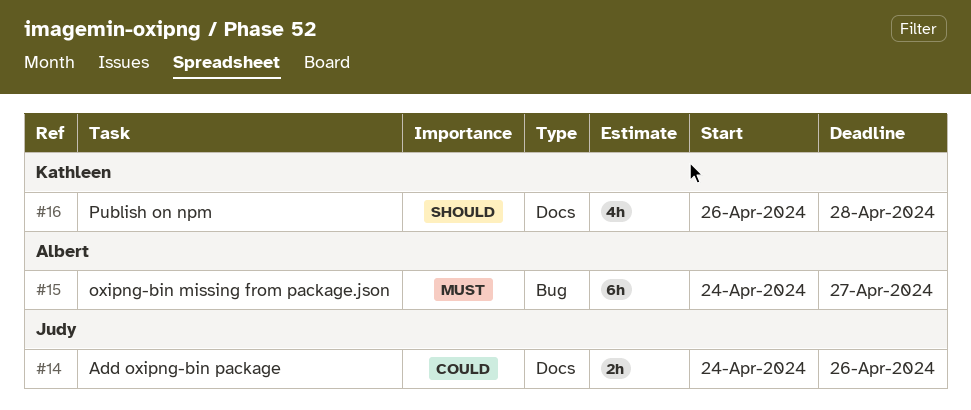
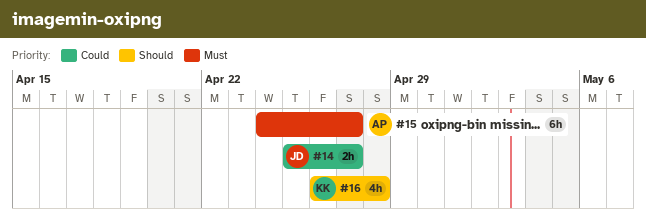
#14, start: Apr 24 -> Apr 25
#14, due: Apr 26 -> Apr 27

